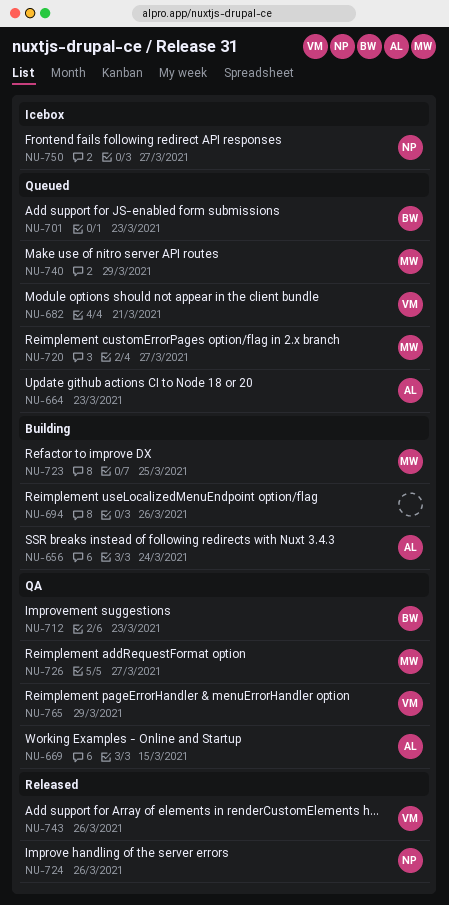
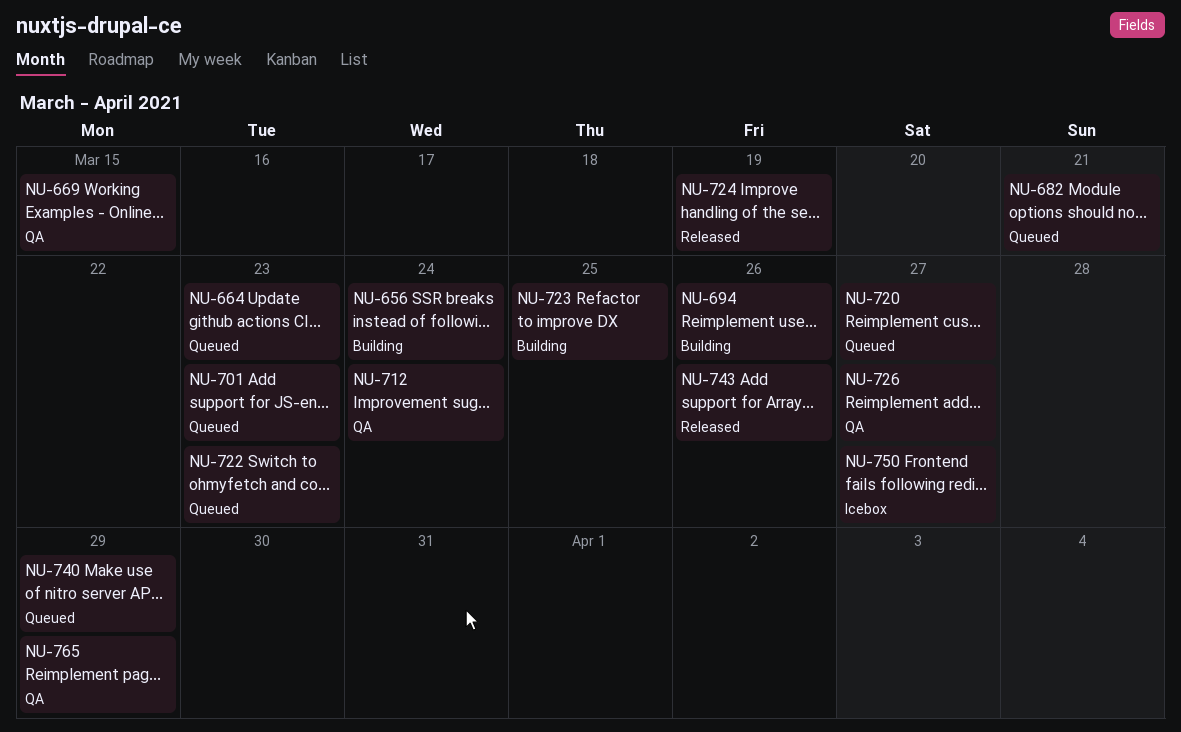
NU-712, due: Mar 23 -> Mar 24
NU-722: none -> present
NU-724, due: Mar 26 -> Mar 19

